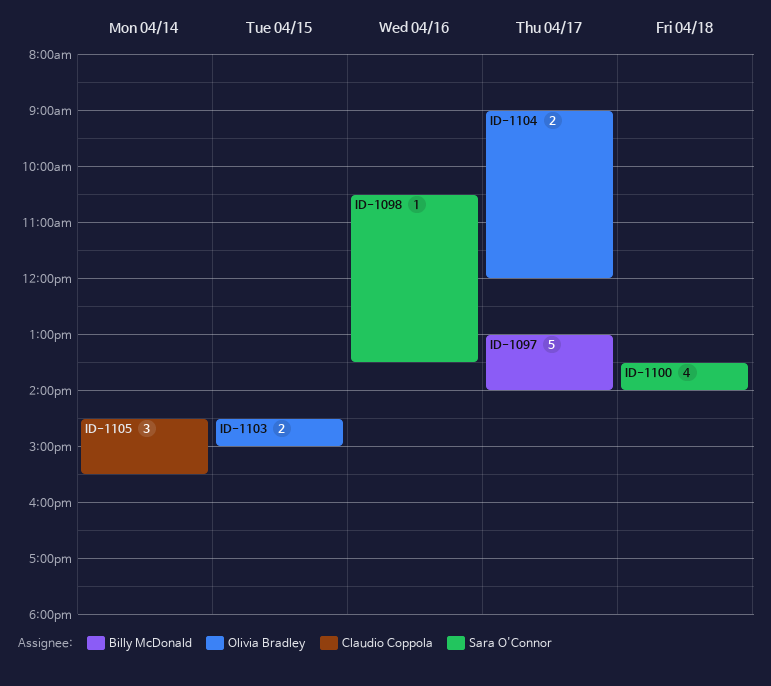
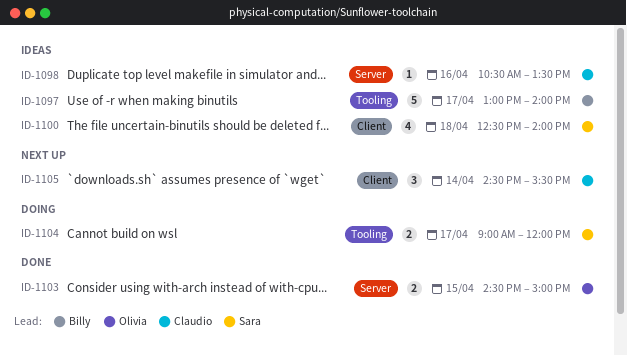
ID-1098, owner: Sara O'Connor -> Claudio Coppola
ID-1100, begins: 13:30 -> 12:30
ID-1104, owner: Olivia Bradley -> Sara O'Connor

